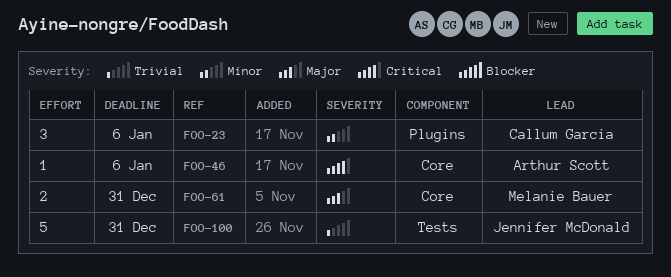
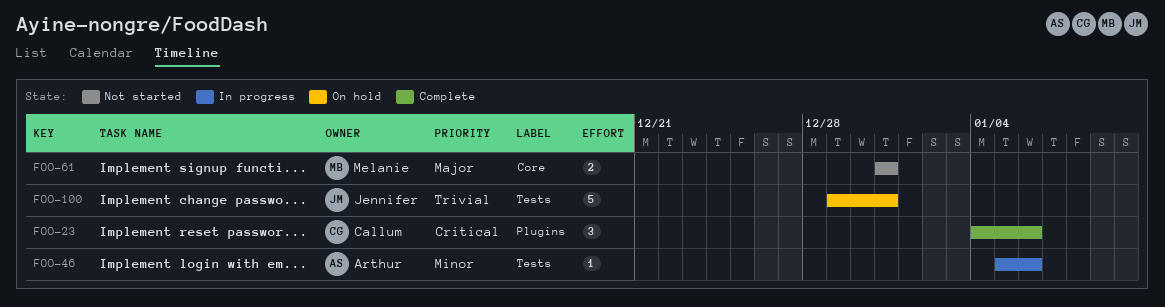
FOO-23, priority: Minor -> Critical
FOO-46, priority: Critical -> Minor
FOO-46, label: Core -> Tests

